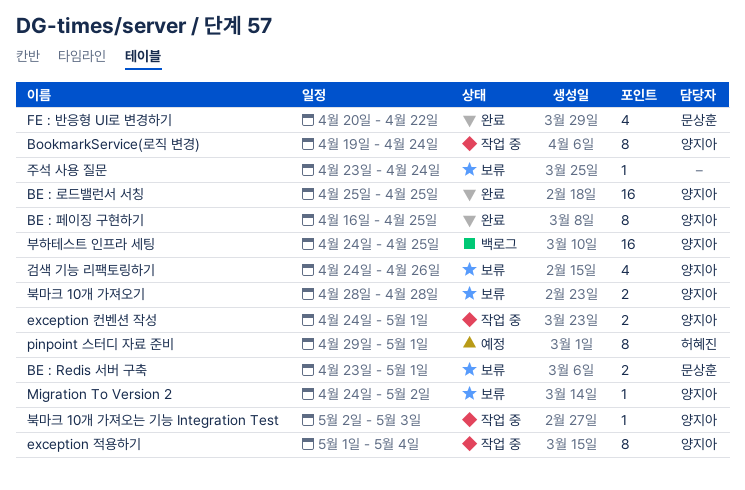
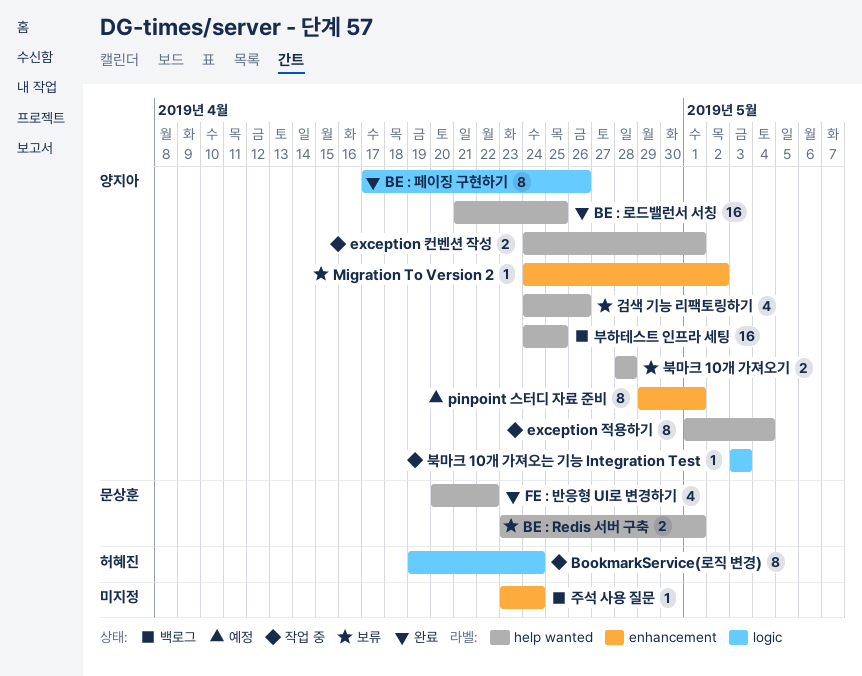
BE : 로드밸런서 서칭, start: Apr 25 -> Apr 21
BE : 페이징 구현하기, start: Apr 16 -> Apr 17
BE : 페이징 구현하기, due: Apr 25 -> Apr 26
BookmarkService(로직 변경), owner: 양지아 -> 허혜진
pinpoint 스터디 자료 준비, owner: 허혜진 -> 양지아
북마크 10개 가져오는 기능 Integration Test, start: May 2 -> May 3
주석 사용 질문, status: 보류 -> 백로그

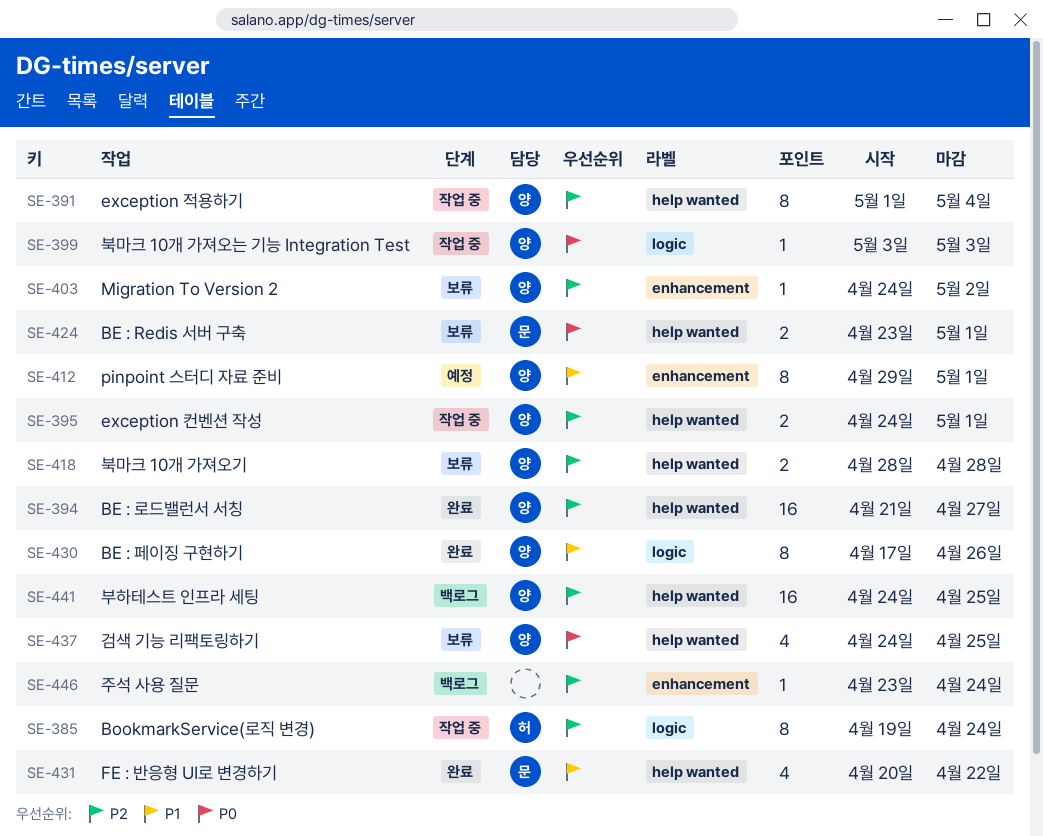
BE : 로드밸런서 서칭, due: Apr 25 -> Apr 27
검색 기능 리팩토링하기, due: Apr 26 -> Apr 25

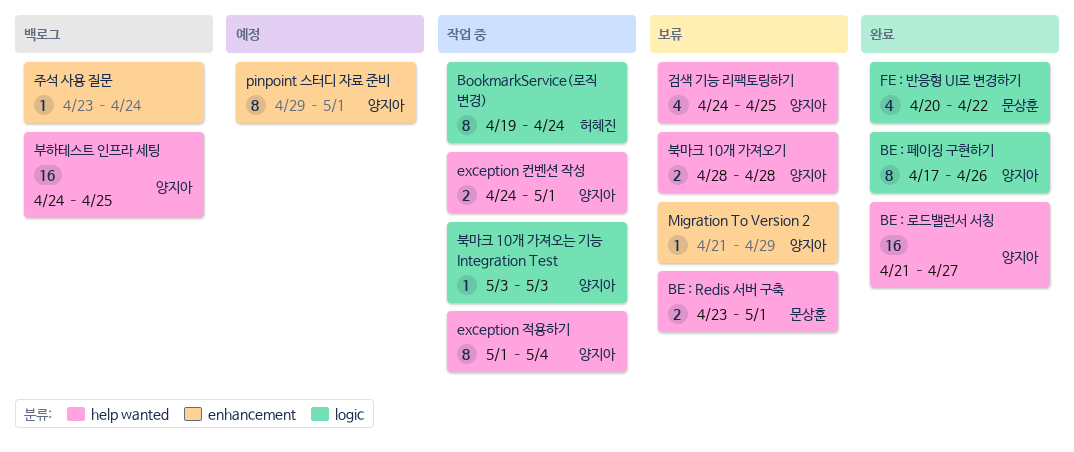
FE : 반응형 UI로 변경하기, label: help wanted -> logic
Migration To Version 2, start: Apr 24 -> Apr 21
Migration To Version 2, due: May 2 -> Apr 29

